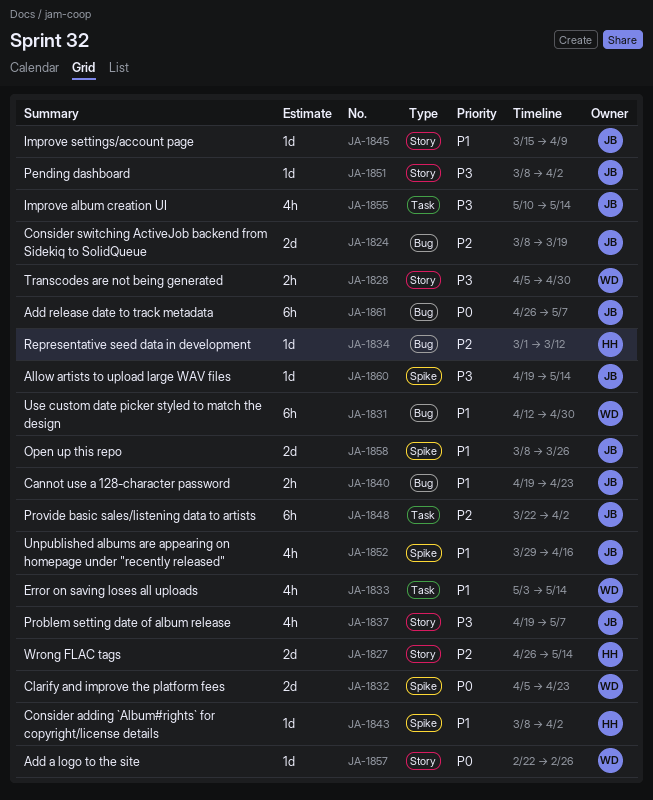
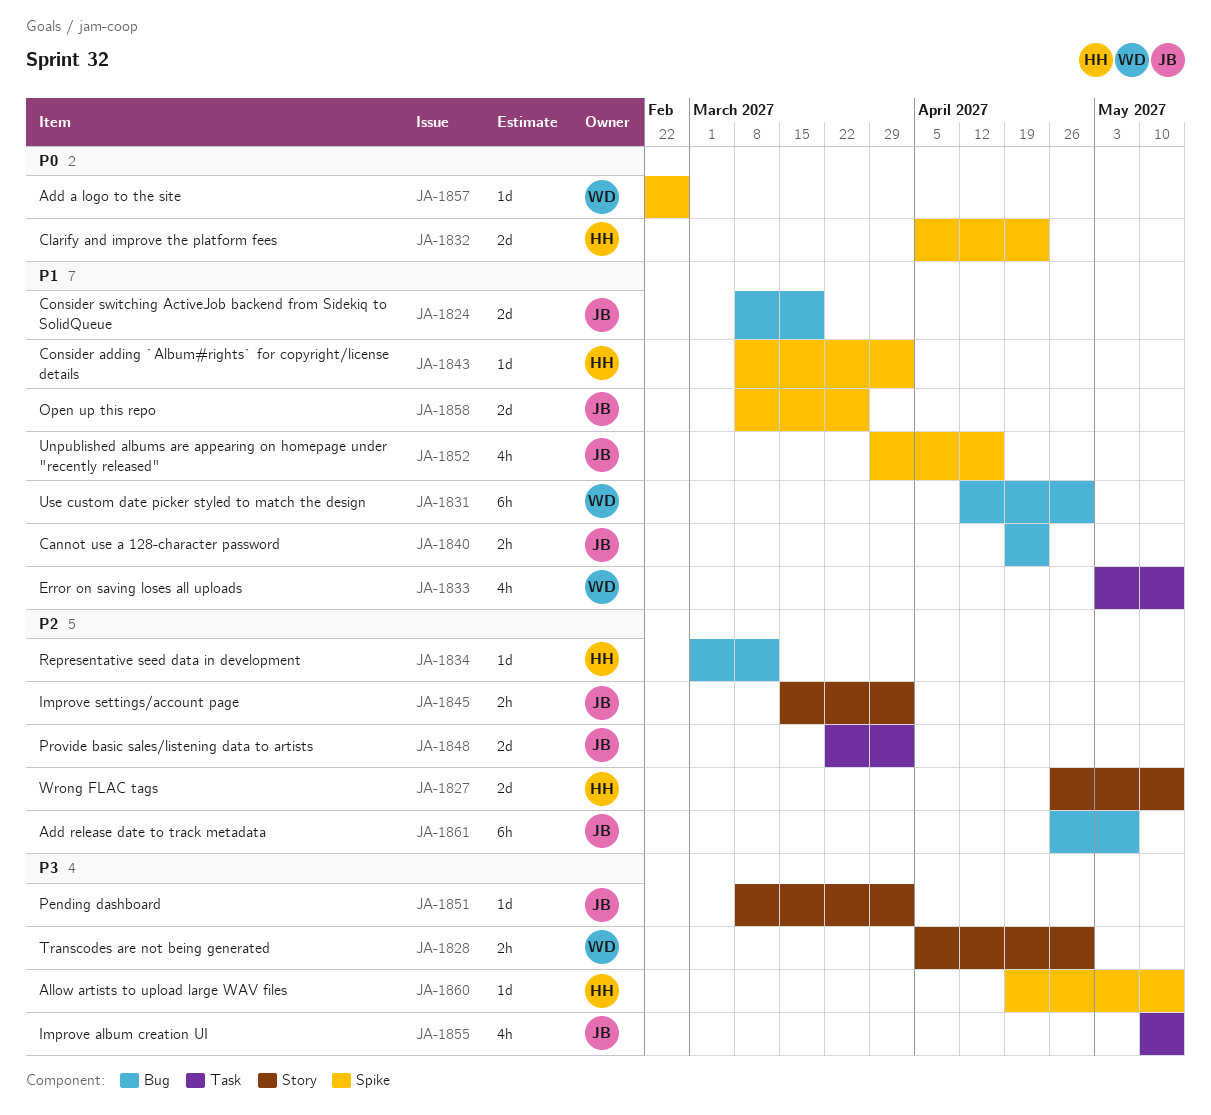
JA-1824, priority: P2 -> P1
JA-1832, owner: WD -> HH
JA-1837: present -> none
JA-1845, priority: P1 -> P2
JA-1845, estimate: 1d -> 2h
JA-1845, due: Apr 9 -> Apr 2
JA-1848, estimate: 6h -> 2d
JA-1857, label: Story -> Spike
JA-1860, owner: JB -> HH
JA-1861, priority: P0 -> P2

